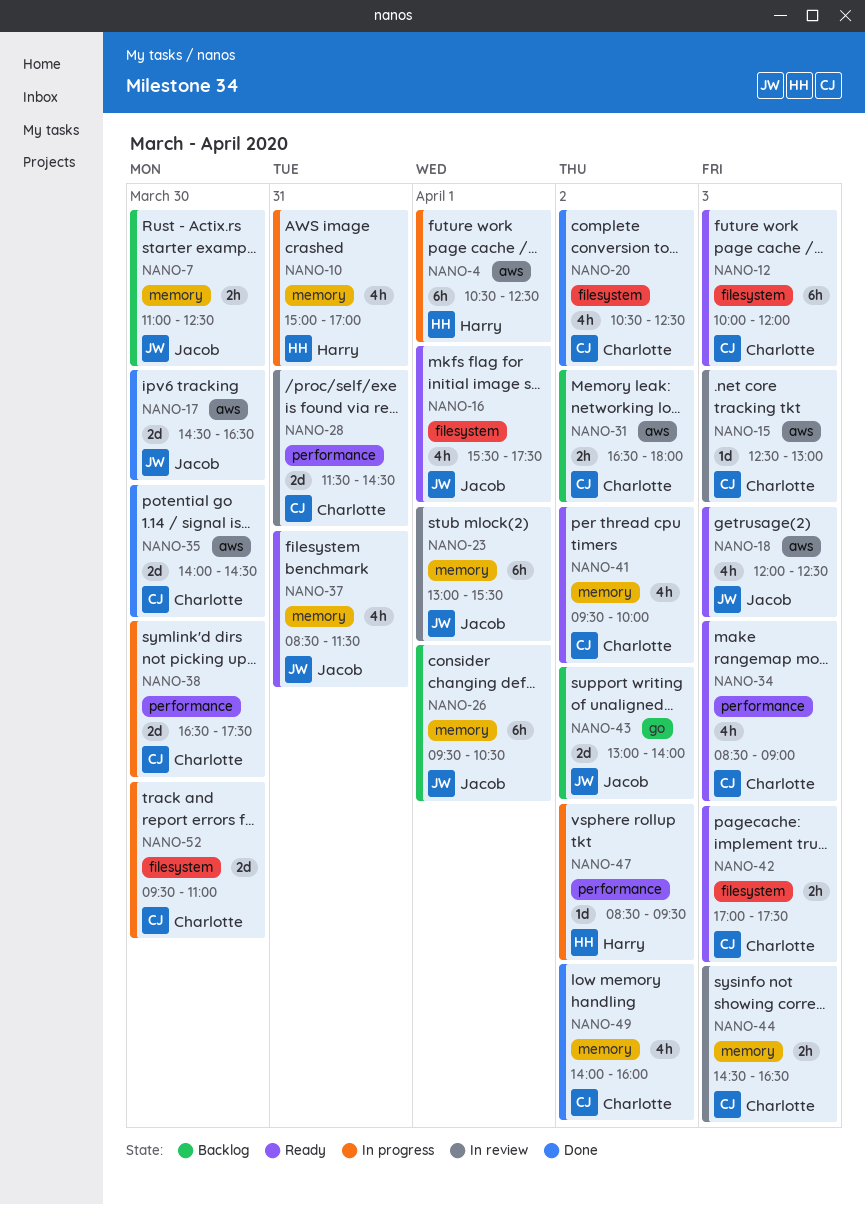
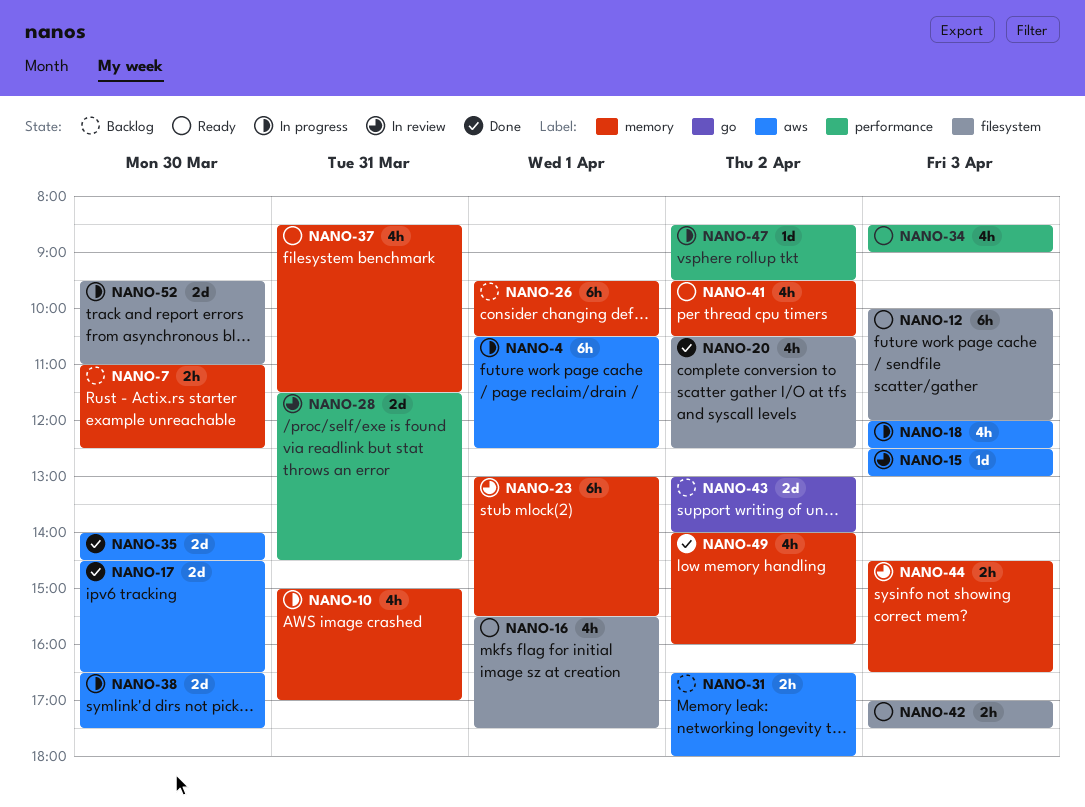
NANO-18, status: Ready -> In progress
NANO-38, label: performance -> aws
NANO-41, ends: 10:00 -> 10:30

